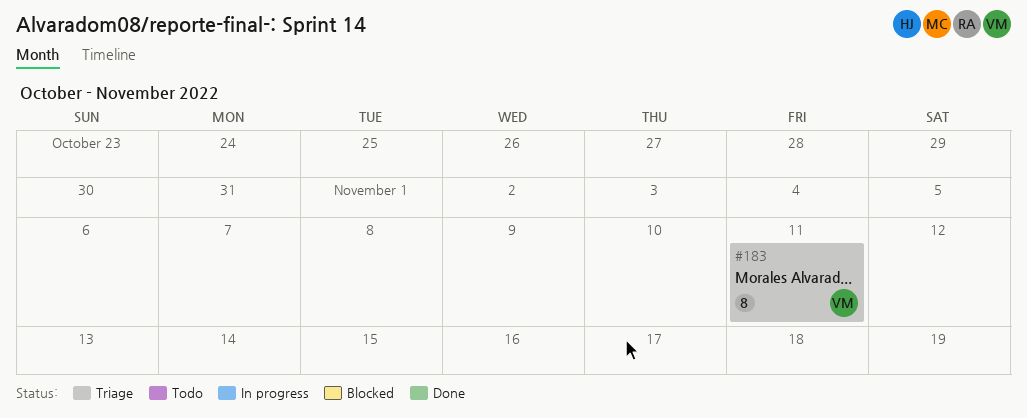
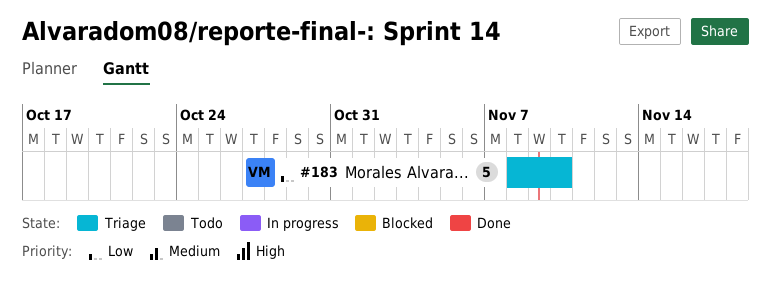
#183, estimate: 8 -> 5
#183, due: Nov 11 -> Nov 10

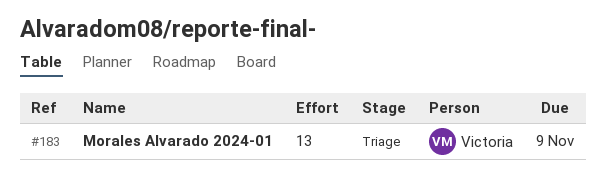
#183, estimate: 5 -> 13
#183, due: Nov 10 -> Nov 9

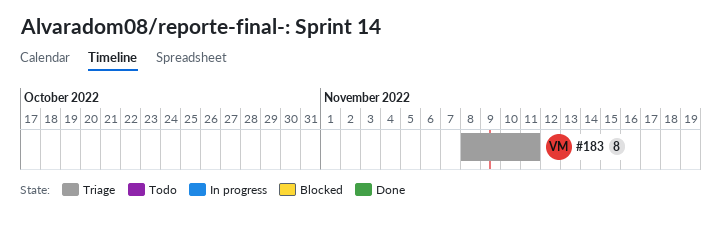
#183, estimate: 13 -> 8
#183, due: Nov 9 -> Nov 11

